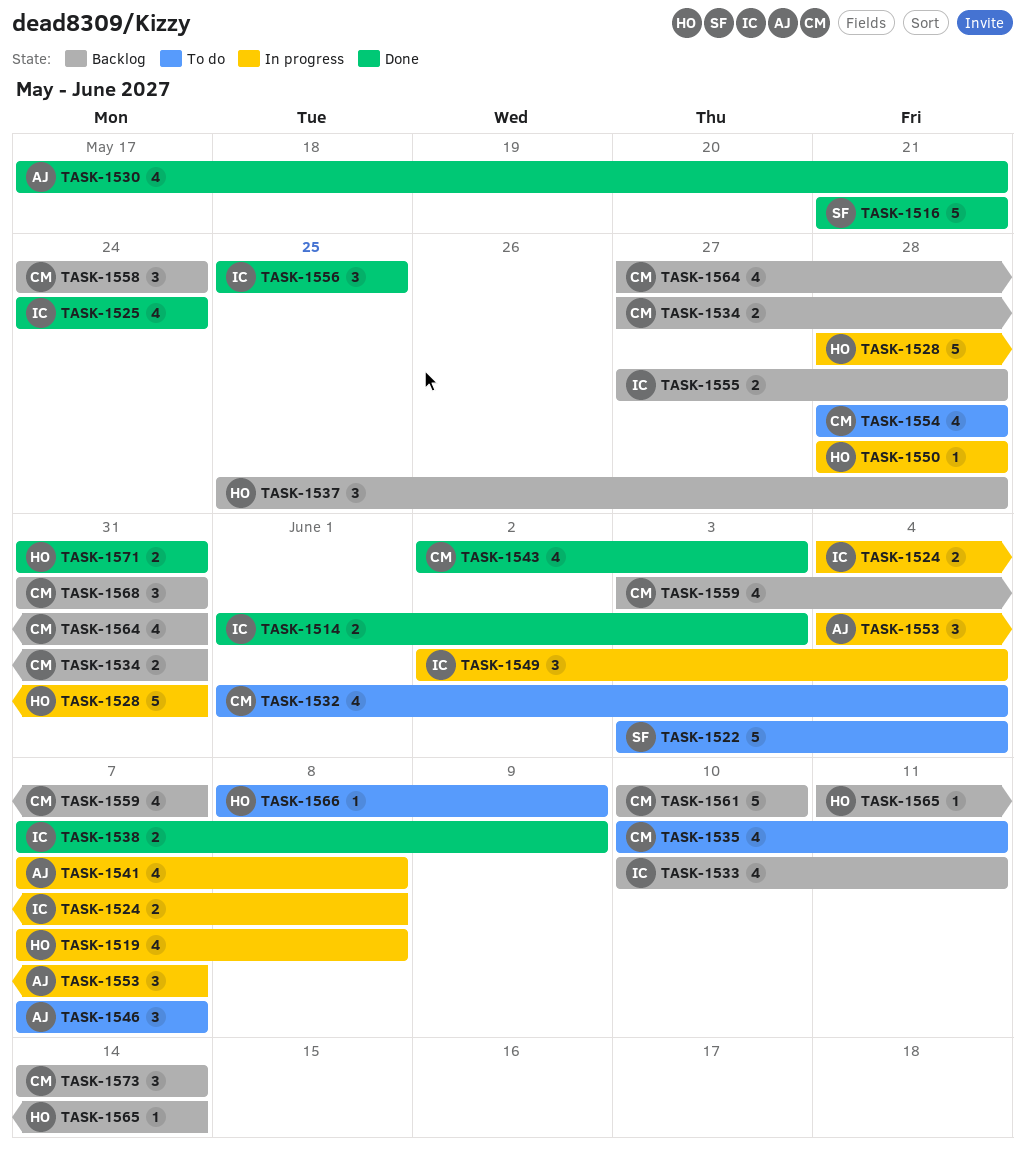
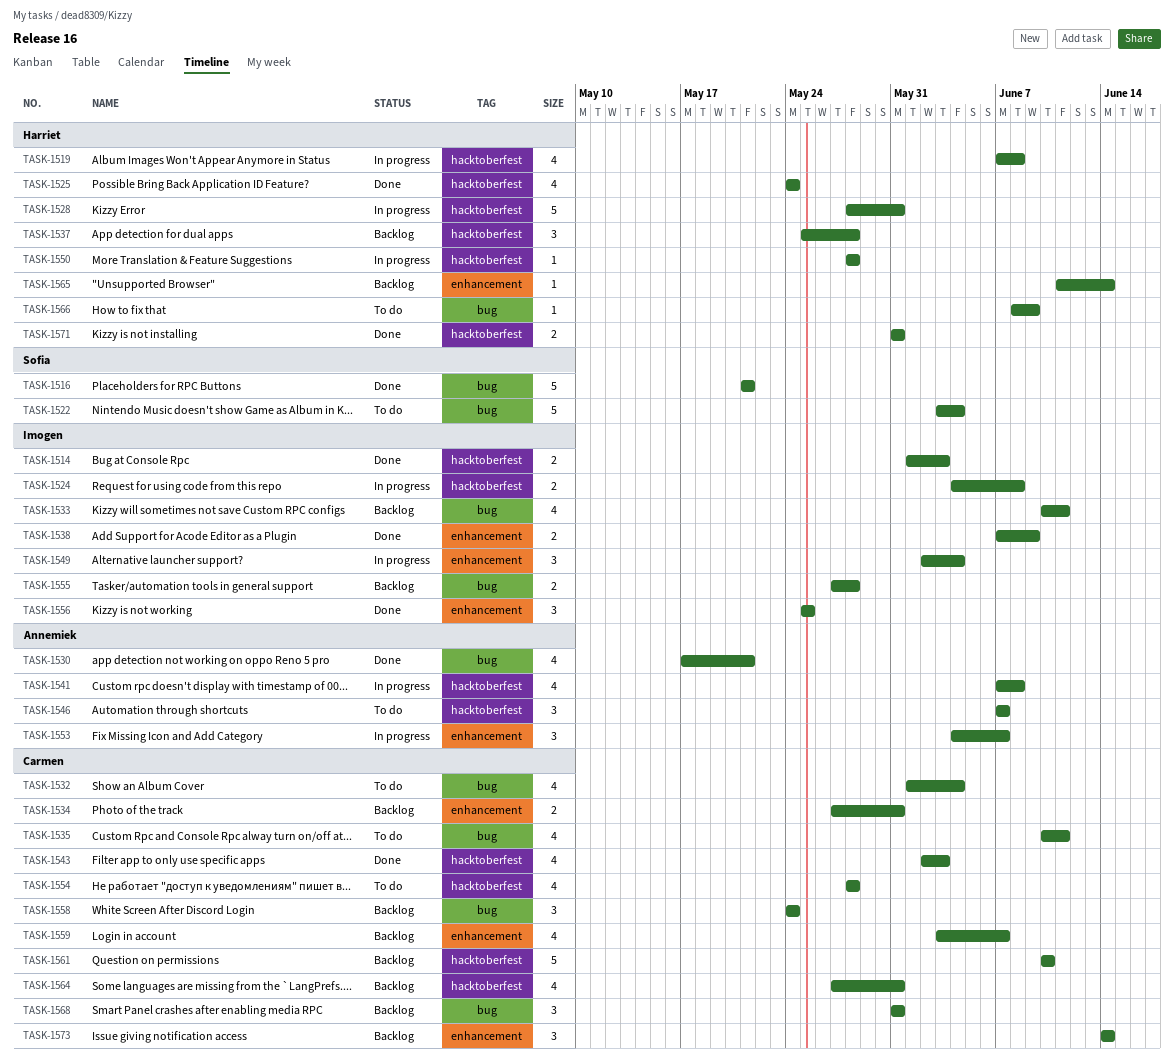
TASK-1525, owner: Imogen -> Harriet

